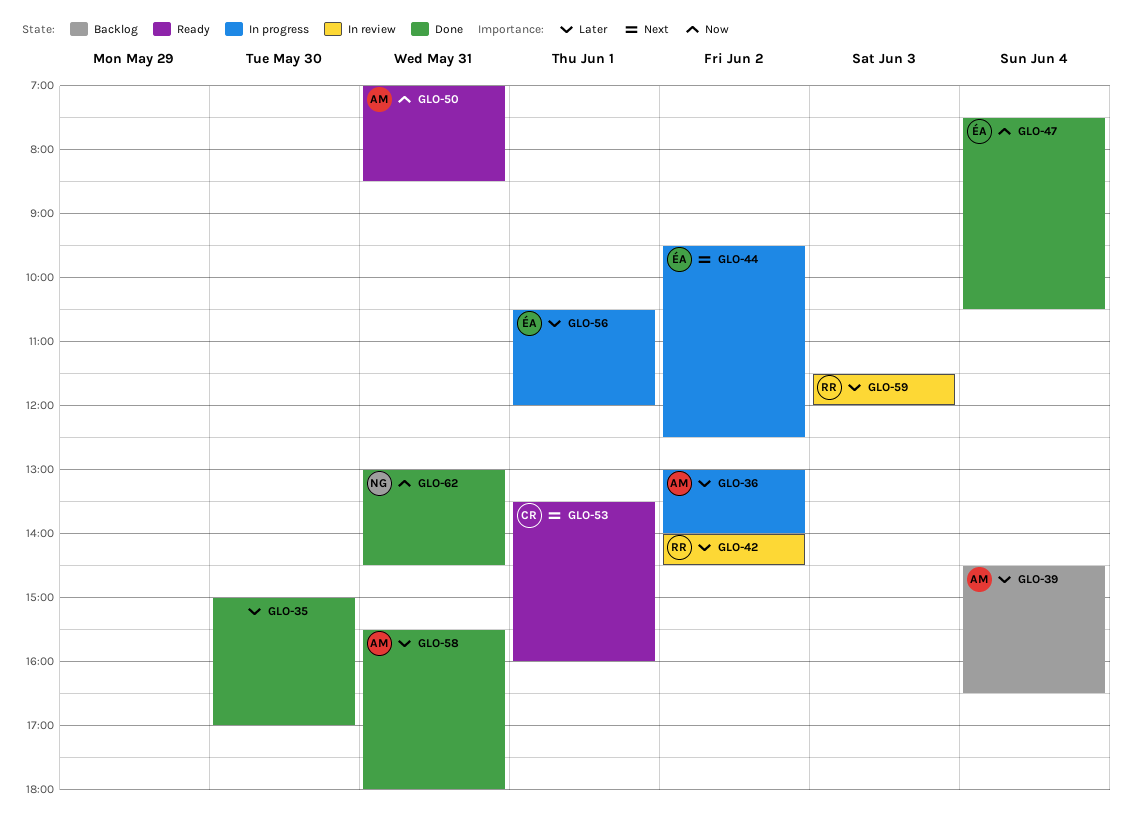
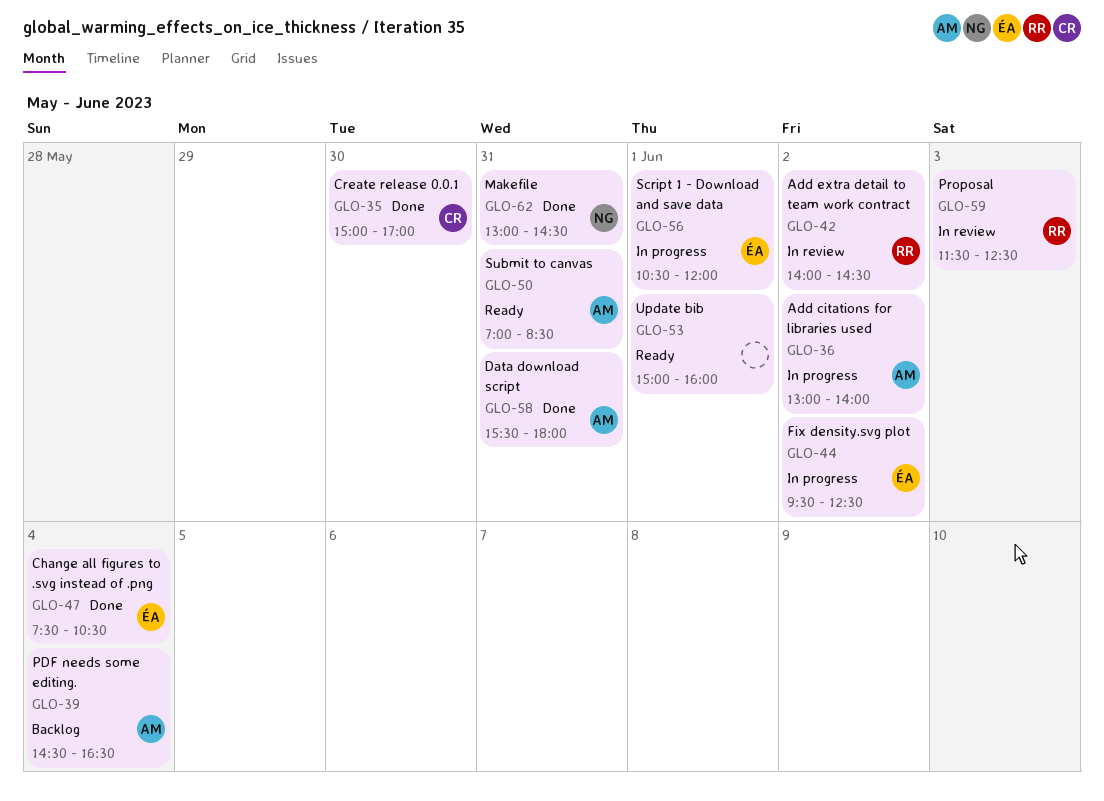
GLO-35, owner: none -> CR
GLO-53, owner: CR -> none
GLO-53, begins: 13:30 -> 15:00
GLO-59, ends: 12:00 -> 12:30

